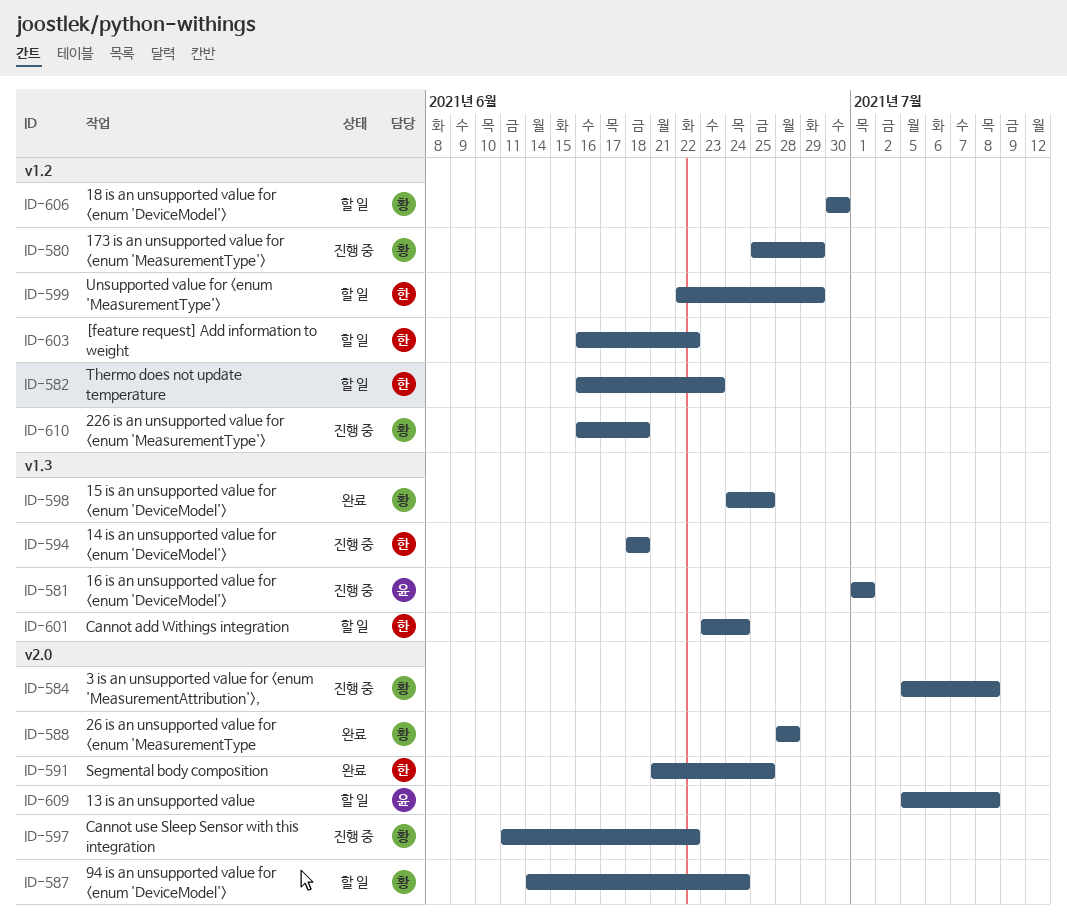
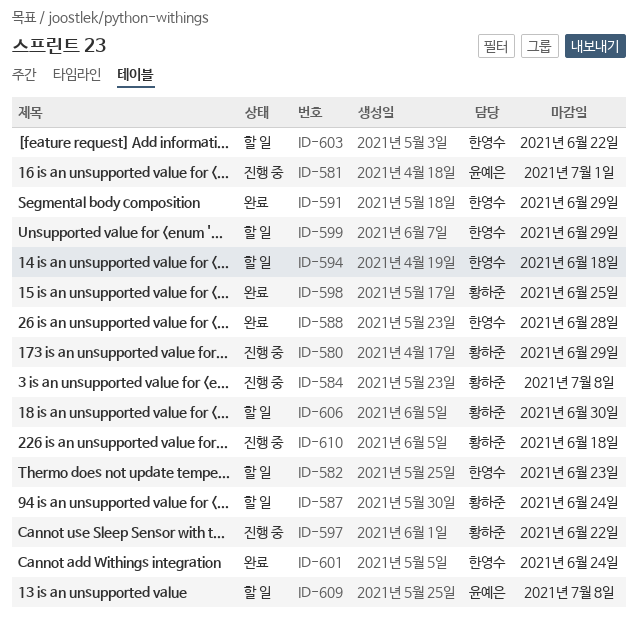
ID-588, owner: 황하준 -> 한영수
ID-591, due: Jun 25 -> Jun 29
ID-594, status: 진행 중 -> 할 일
ID-601, status: 할 일 -> 완료

